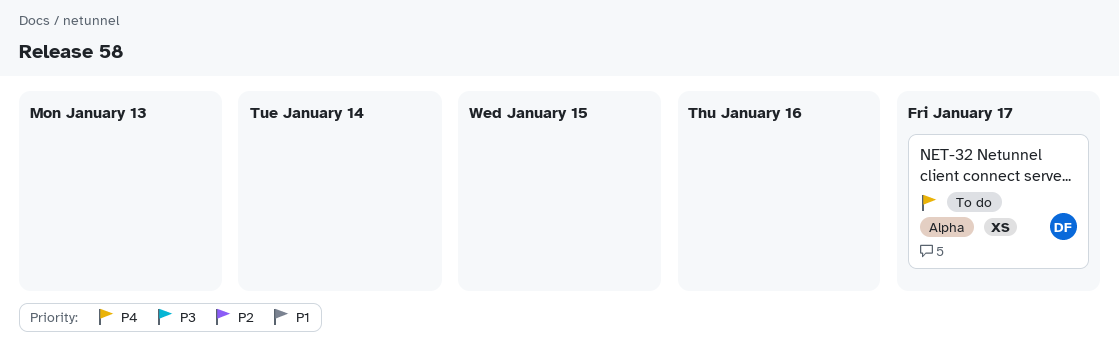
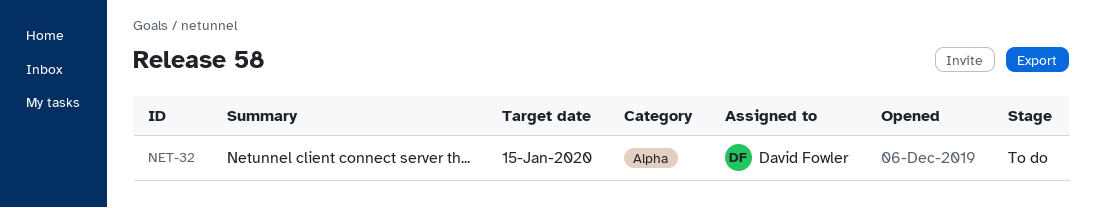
NET-32, due: Jan 17 -> Jan 15

